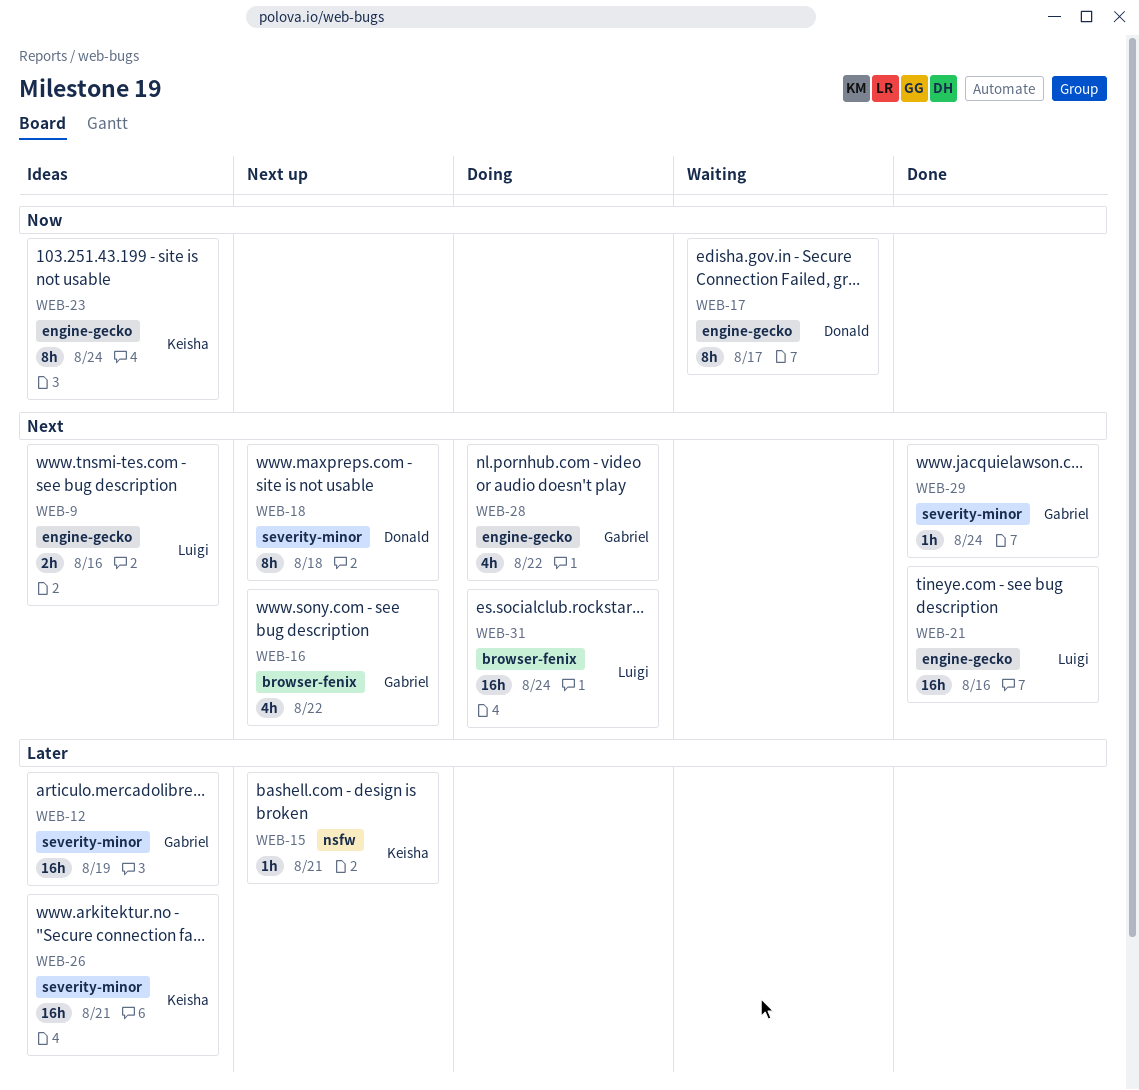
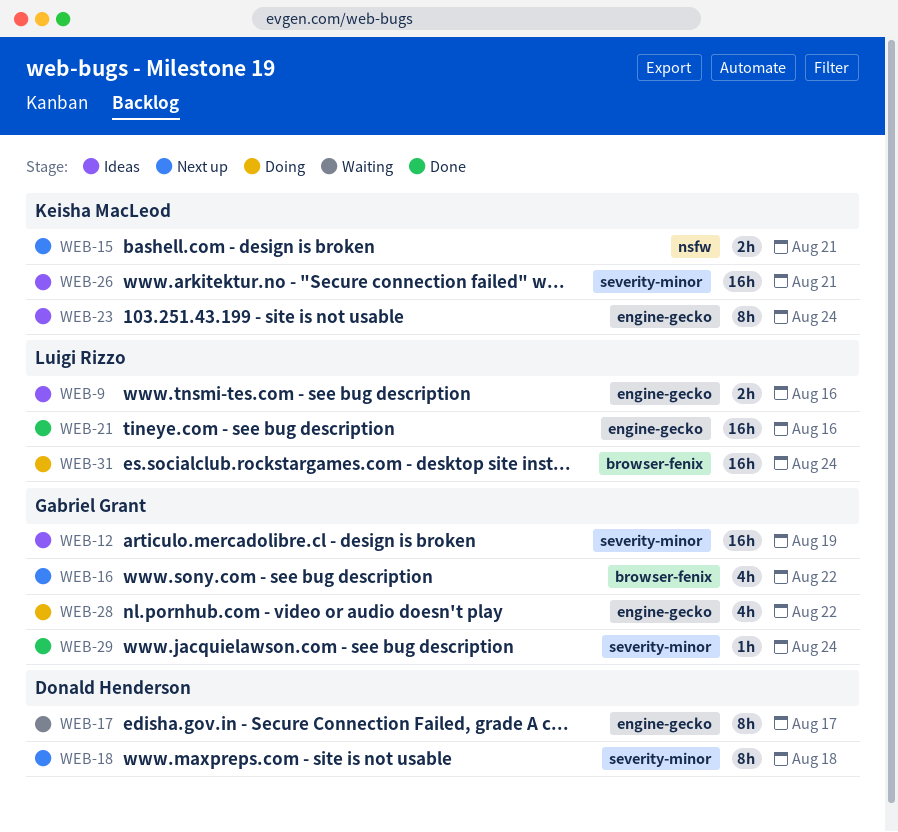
WEB-15, estimate: 1h -> 2h

